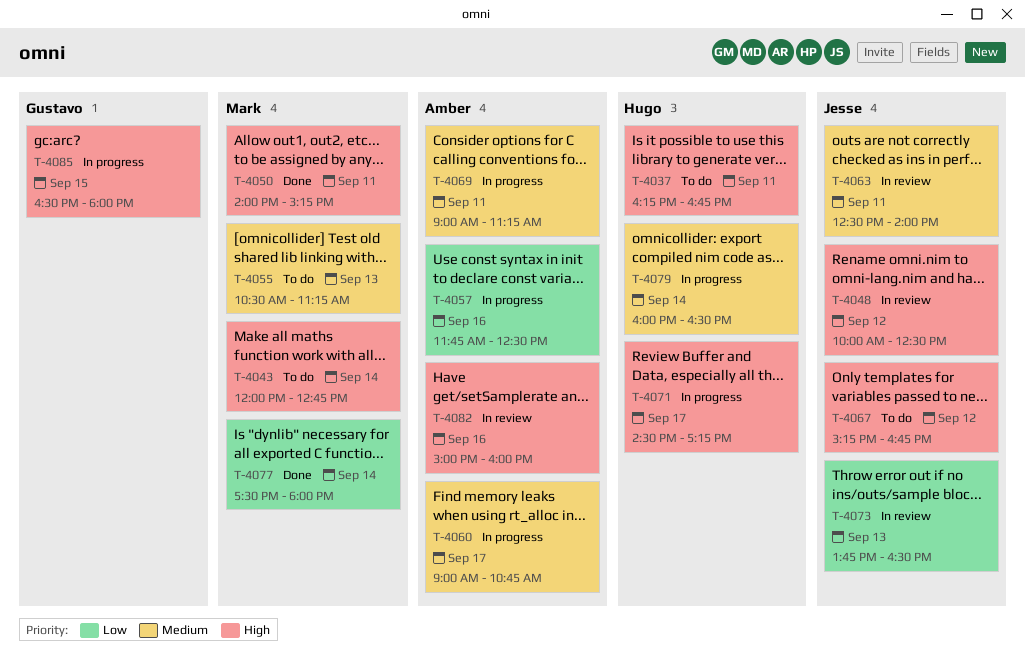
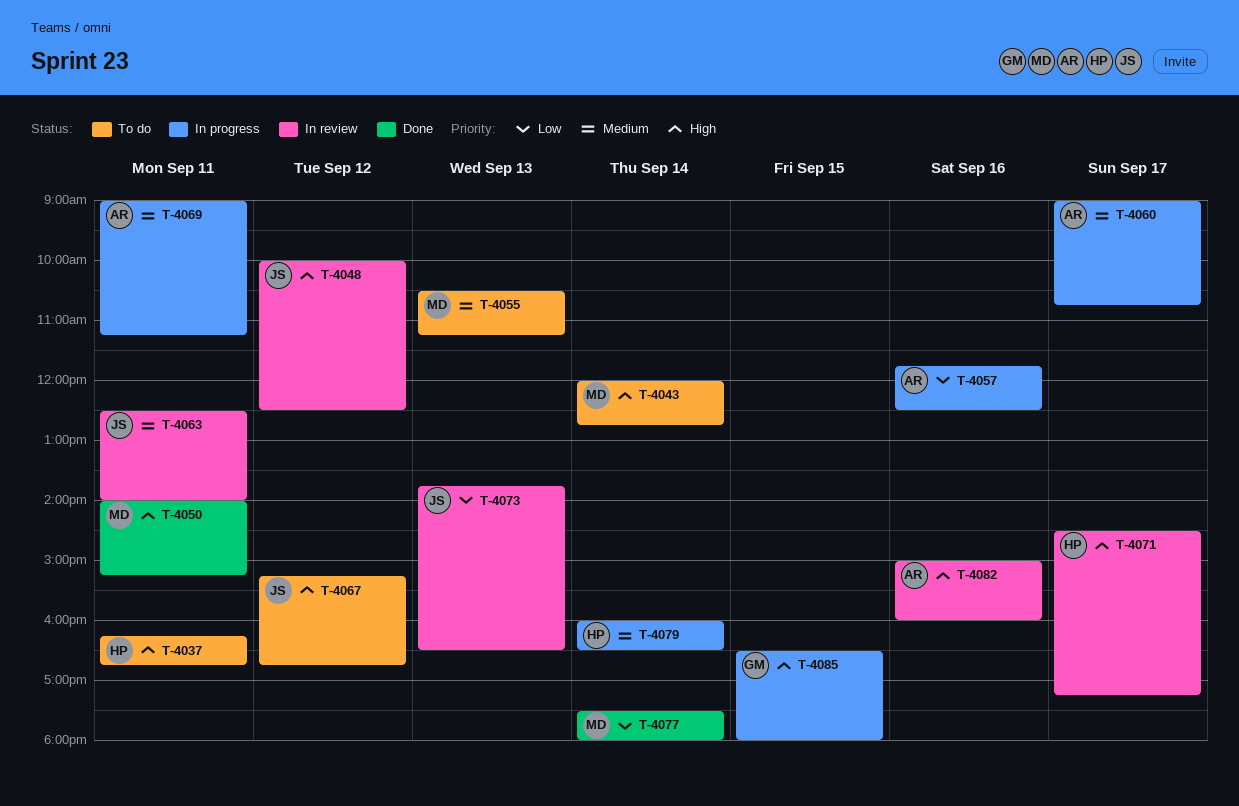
T-4071, status: In progress -> In review

